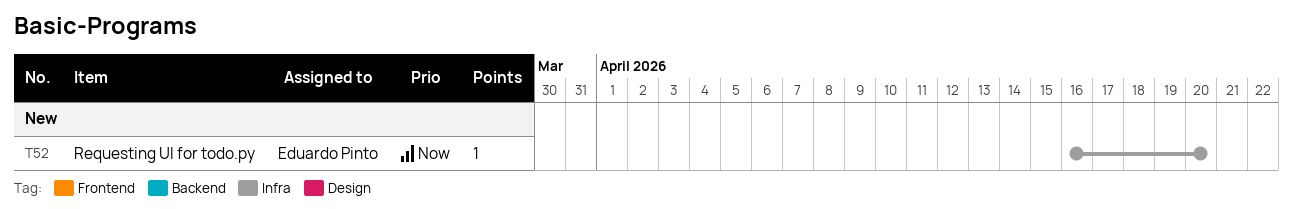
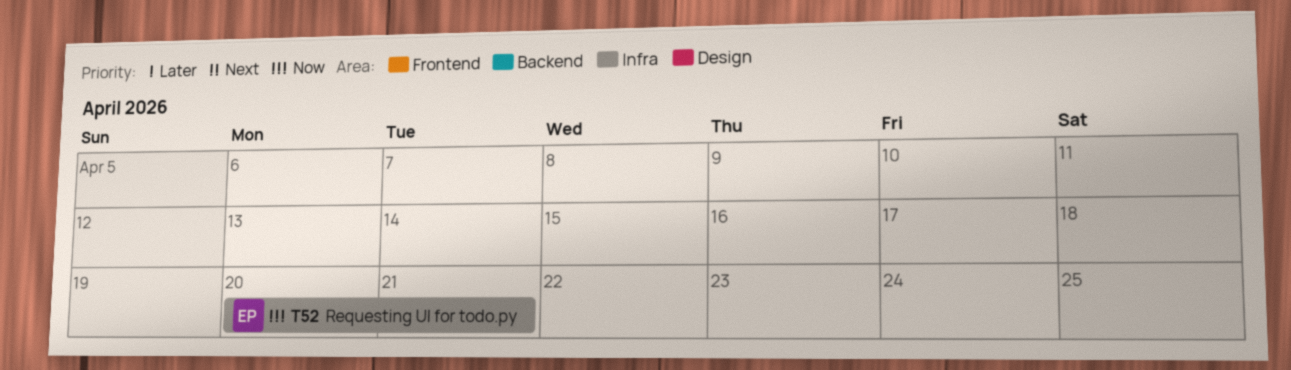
T52, start: Apr 16 -> Apr 20
T52, due: Apr 20 -> Apr 21

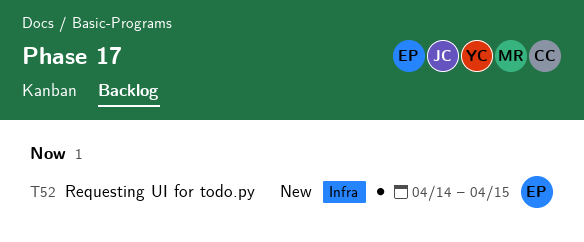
T52, start: Apr 20 -> Apr 14
T52, due: Apr 21 -> Apr 15

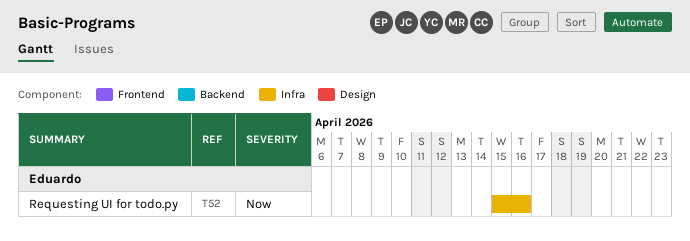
T52, start: Apr 14 -> Apr 15
T52, due: Apr 15 -> Apr 16

